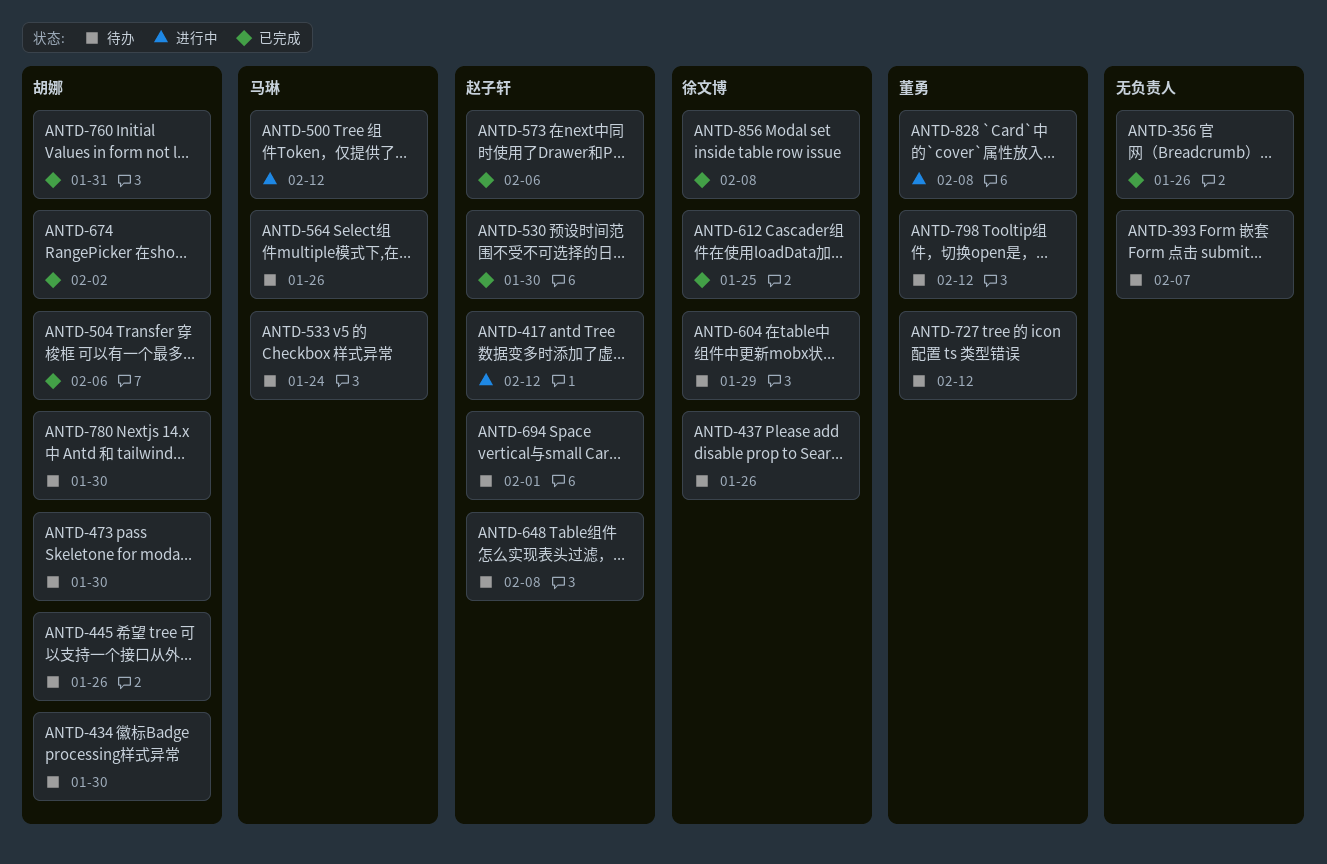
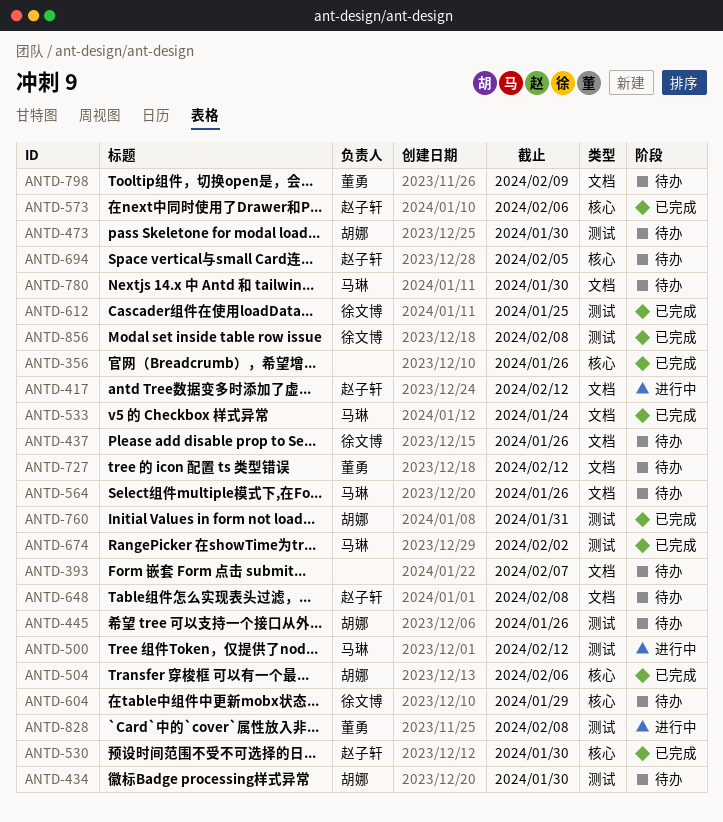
ANTD-533, status: 待办 -> 已完成
ANTD-674, owner: 胡娜 -> 马琳
ANTD-694, due: Feb 1 -> Feb 5
ANTD-780, owner: 胡娜 -> 马琳
ANTD-798, due: Feb 12 -> Feb 9

